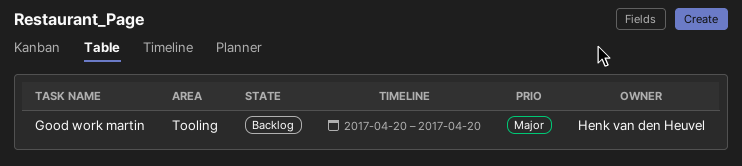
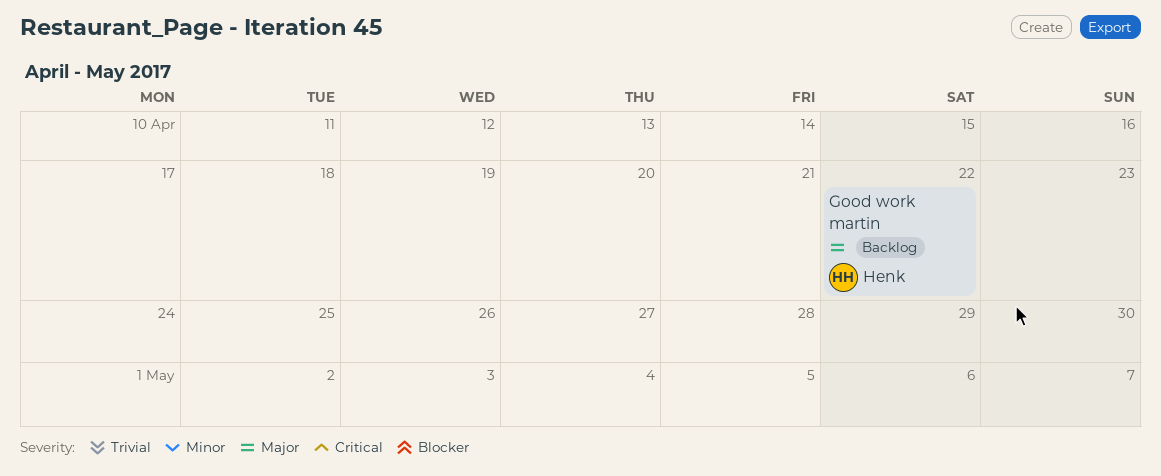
Good work martin, due: Apr 20 -> Apr 22

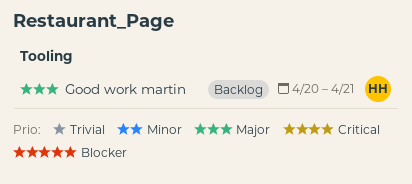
Good work martin, due: Apr 22 -> Apr 21

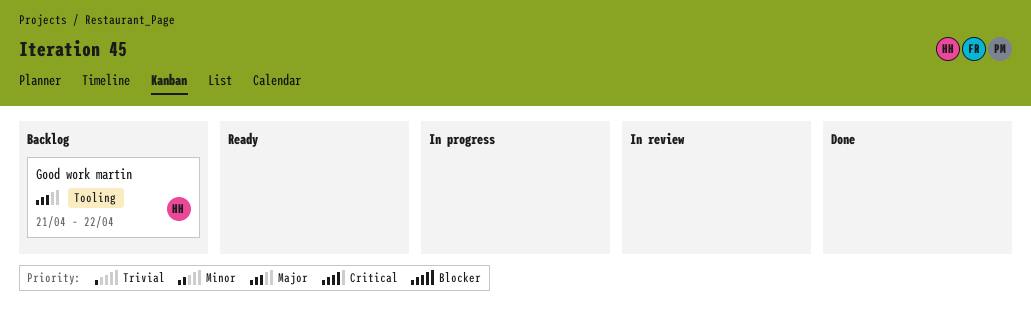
Good work martin, start: Apr 20 -> Apr 21
Good work martin, due: Apr 21 -> Apr 22

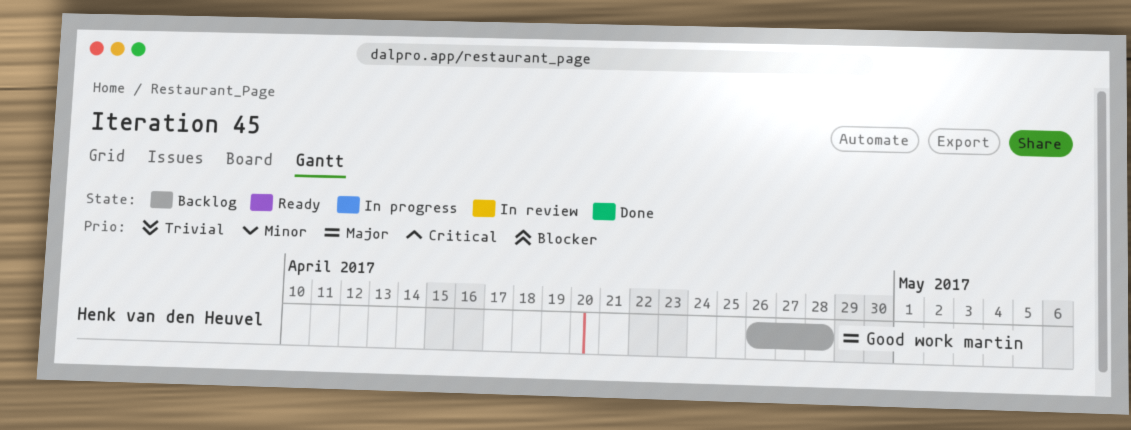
Good work martin, start: Apr 21 -> Apr 26
Good work martin, due: Apr 22 -> Apr 28

